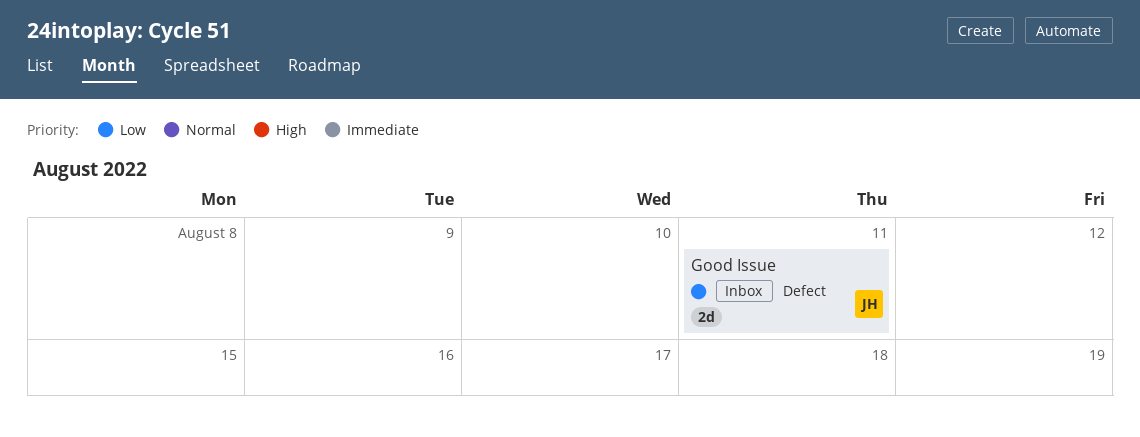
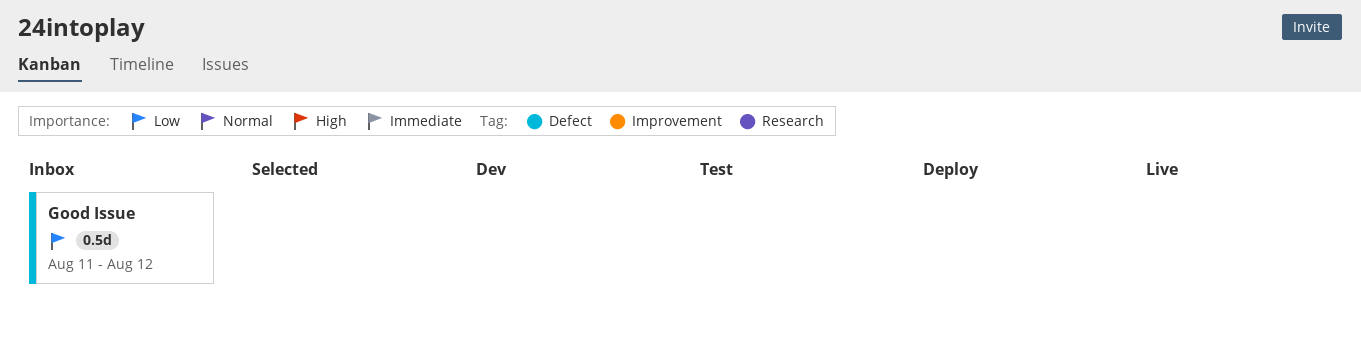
Good Issue, estimate: 2d -> 0.5d
Good Issue, due: Aug 11 -> Aug 12

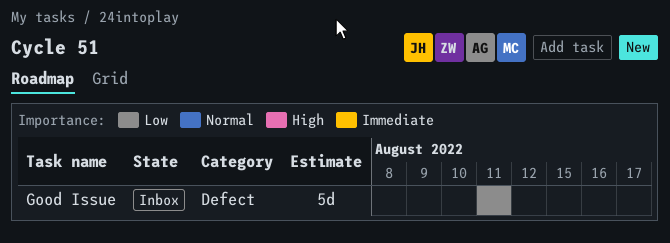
Good Issue, estimate: 0.5d -> 5d
Good Issue, due: Aug 12 -> Aug 11

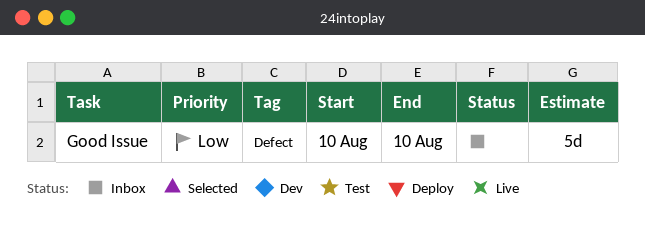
Good Issue, start: Aug 11 -> Aug 10
Good Issue, due: Aug 11 -> Aug 10

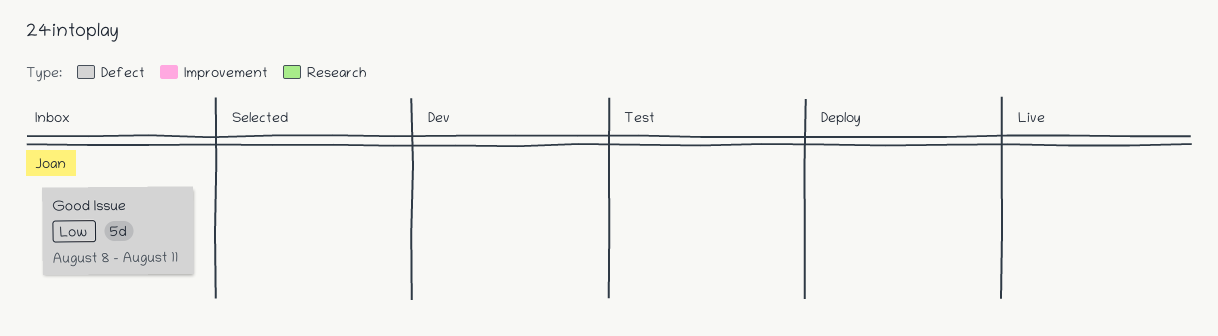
Good Issue, start: Aug 10 -> Aug 8
Good Issue, due: Aug 10 -> Aug 11

